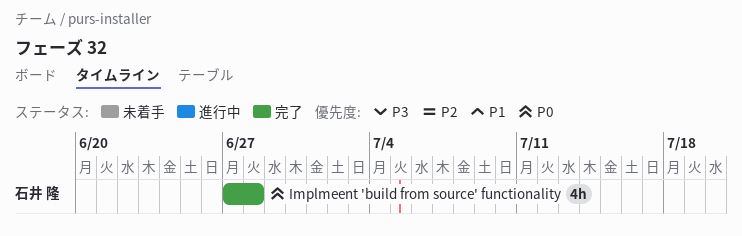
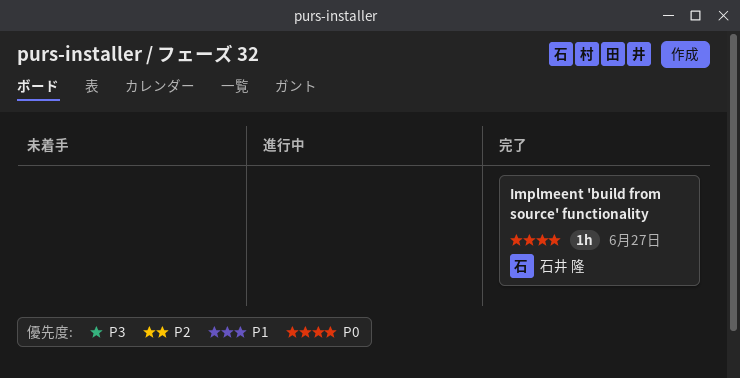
Implmeent 'build from source' functionality, estimate: 4h -> 1h
Implmeent 'build from source' functionality, due: Jun 28 -> Jun 27

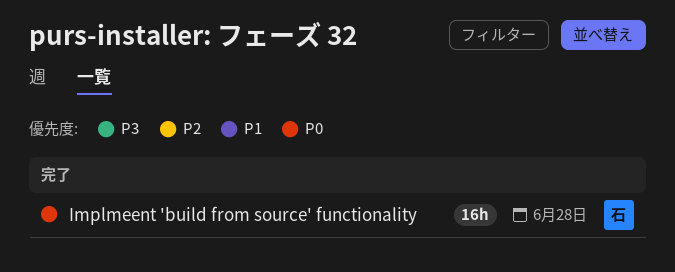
Implmeent 'build from source' functionality, estimate: 1h -> 16h
Implmeent 'build from source' functionality, due: Jun 27 -> Jun 28

